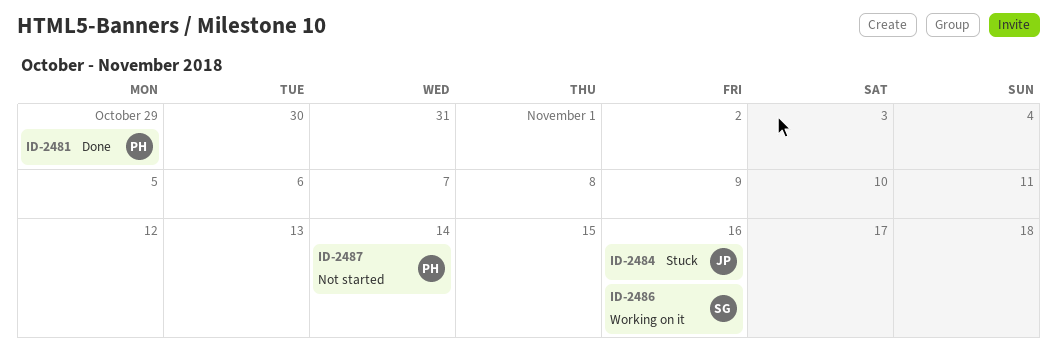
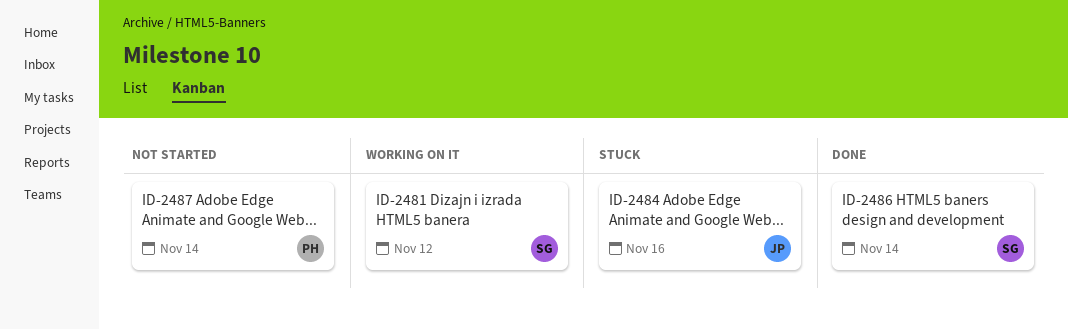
ID-2481, status: Done -> Working on it
ID-2481, owner: PH -> SG
ID-2481, due: Oct 29 -> Nov 12
ID-2486, status: Working on it -> Done
ID-2486, due: Nov 16 -> Nov 14

